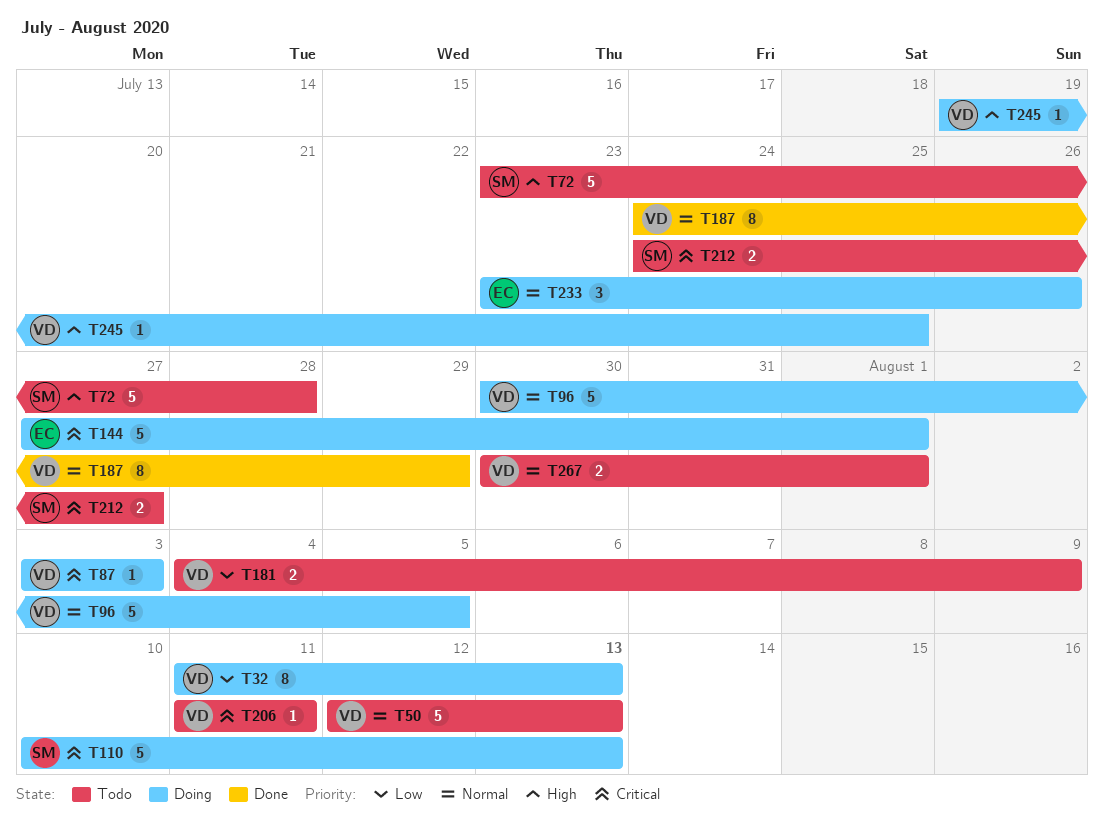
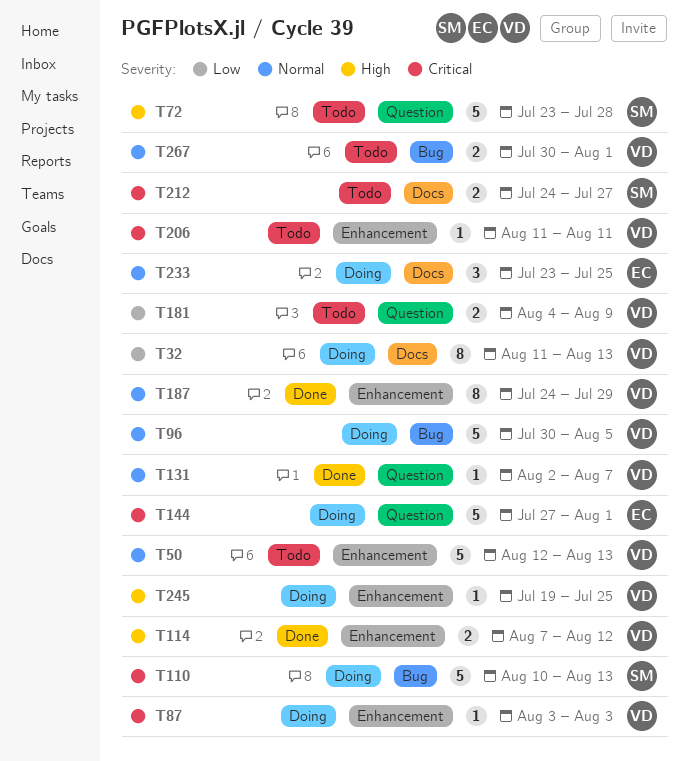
T114: none -> present
T131: none -> present
T233, due: Jul 26 -> Jul 25

